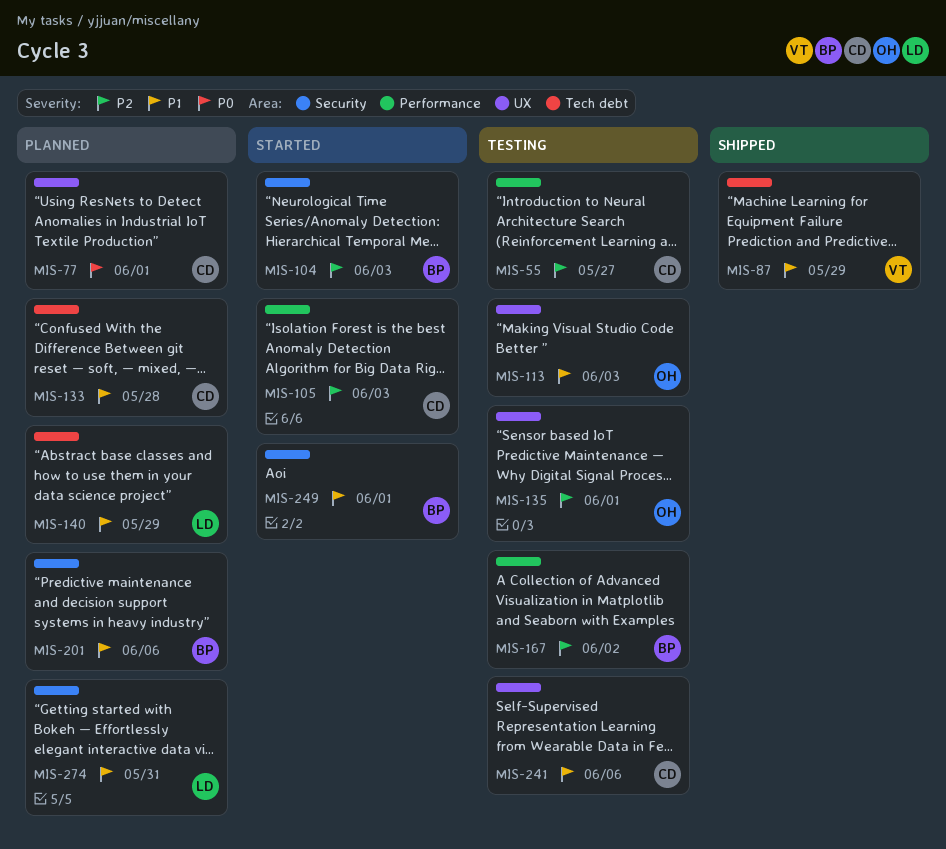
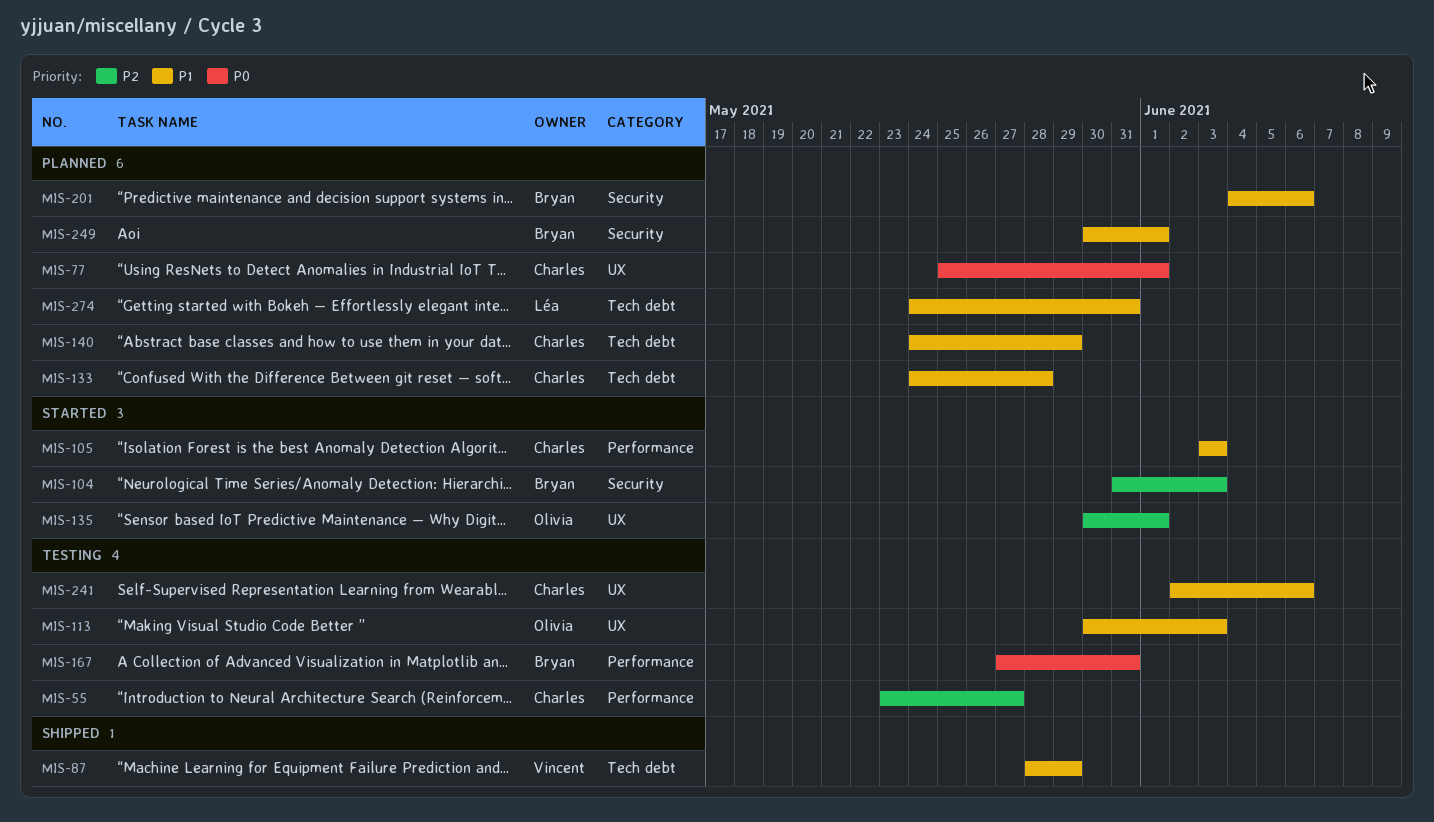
MIS-105, priority: P2 -> P1
MIS-135, status: Testing -> Started
MIS-140, owner: Léa -> Charles
MIS-167, priority: P2 -> P0
MIS-167, due: Jun 2 -> May 31
MIS-249, status: Started -> Planned
MIS-274, label: Security -> Tech debt

